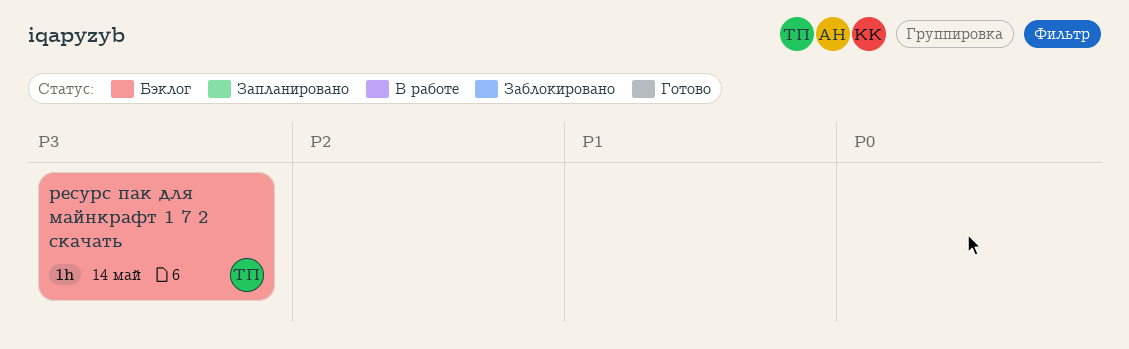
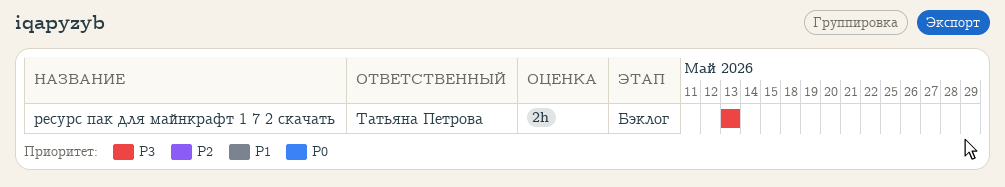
ресурс пак для майнкрафт 1 7 2 скачать, estimate: 1h -> 2h
ресурс пак для майнкрафт 1 7 2 скачать, due: May 14 -> May 13

